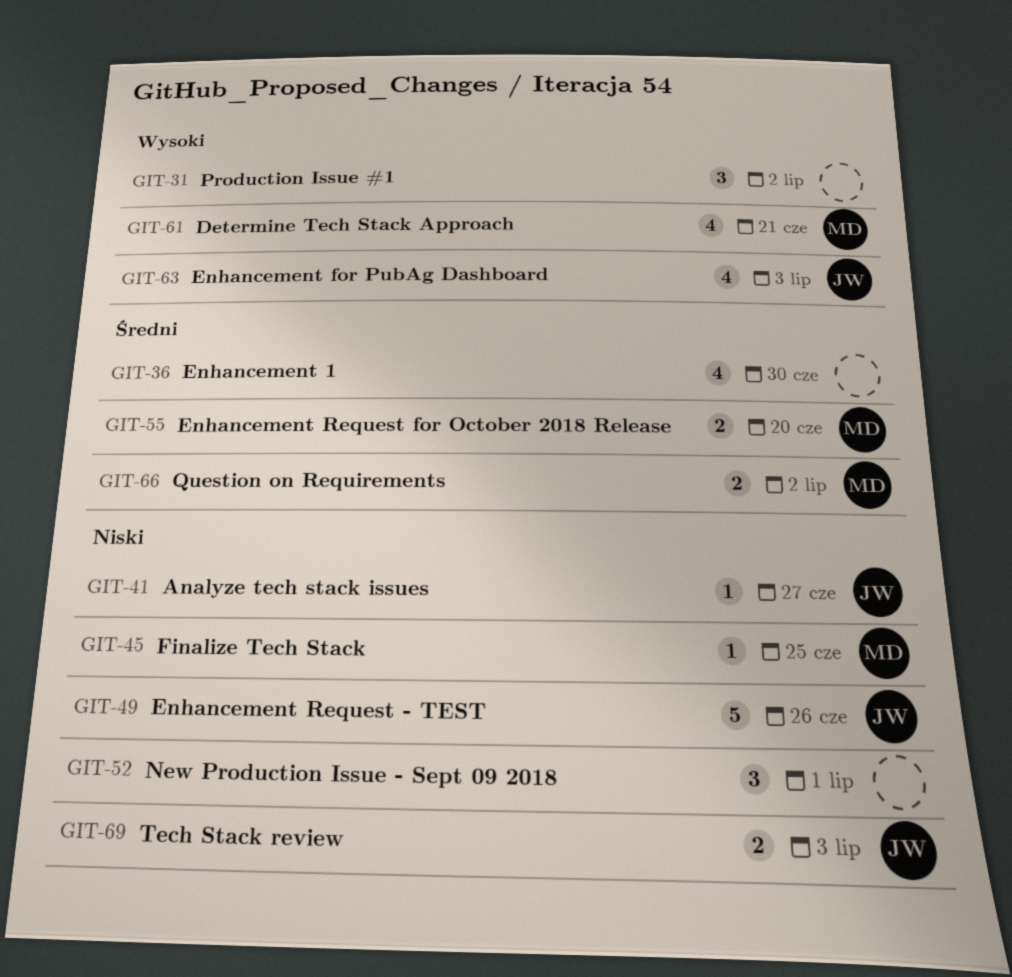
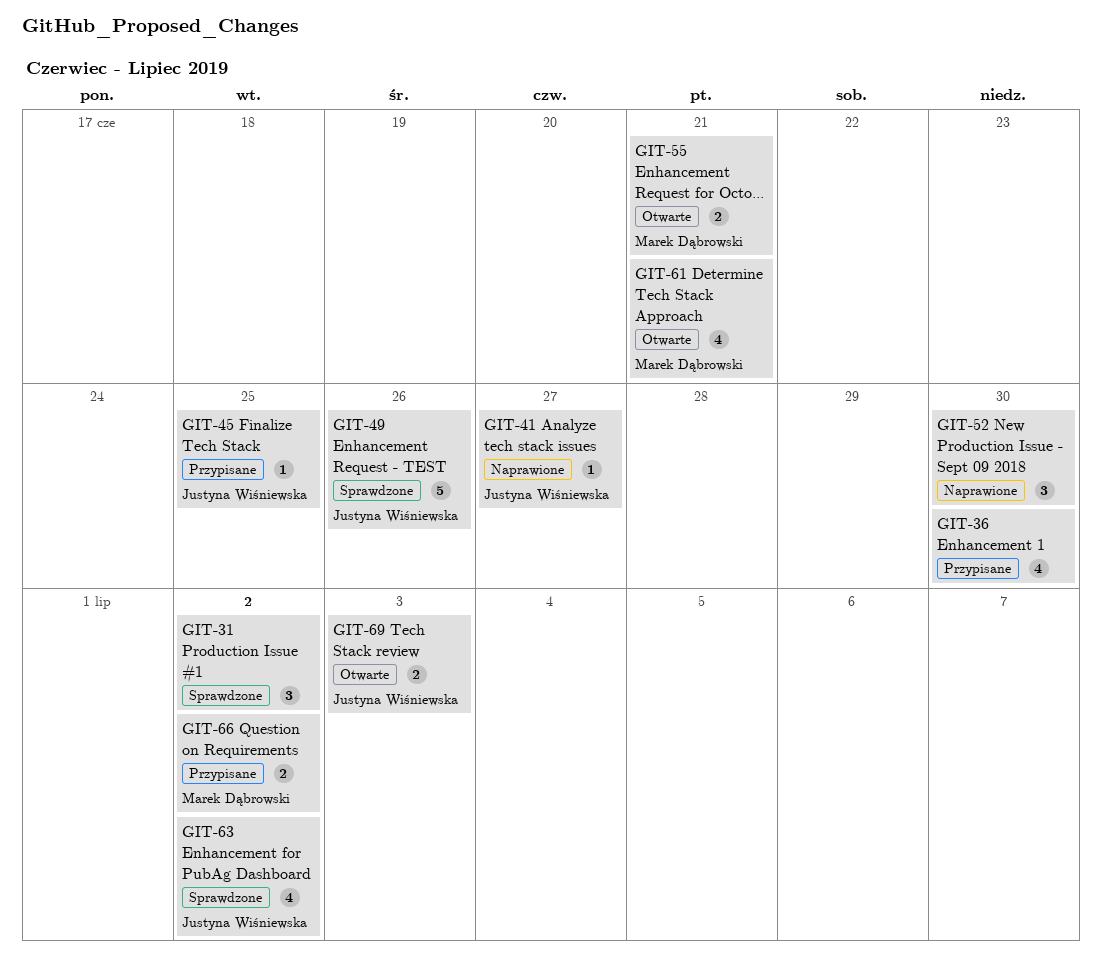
GIT-45, owner: Marek Dąbrowski -> Justyna Wiśniewska
GIT-52, due: Jul 1 -> Jun 30
GIT-55, due: Jun 20 -> Jun 21
GIT-63, due: Jul 3 -> Jul 2

